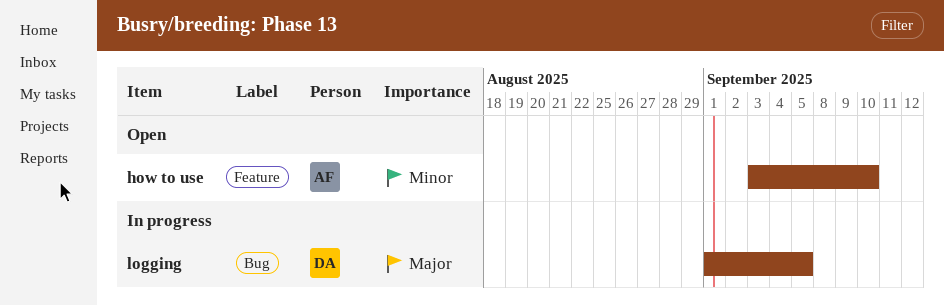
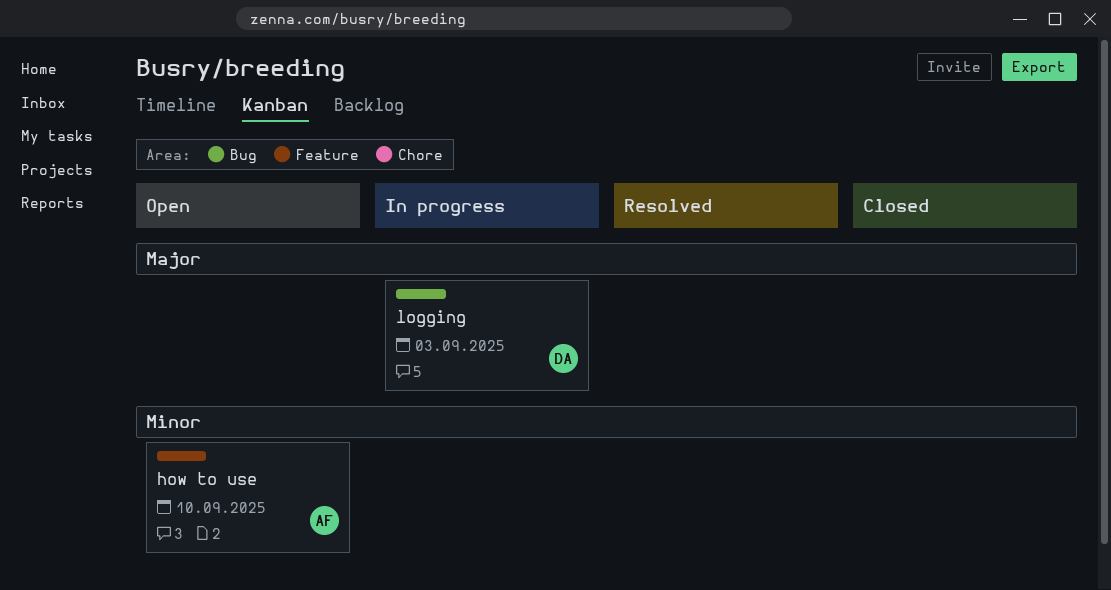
logging, due: Sep 5 -> Sep 3

